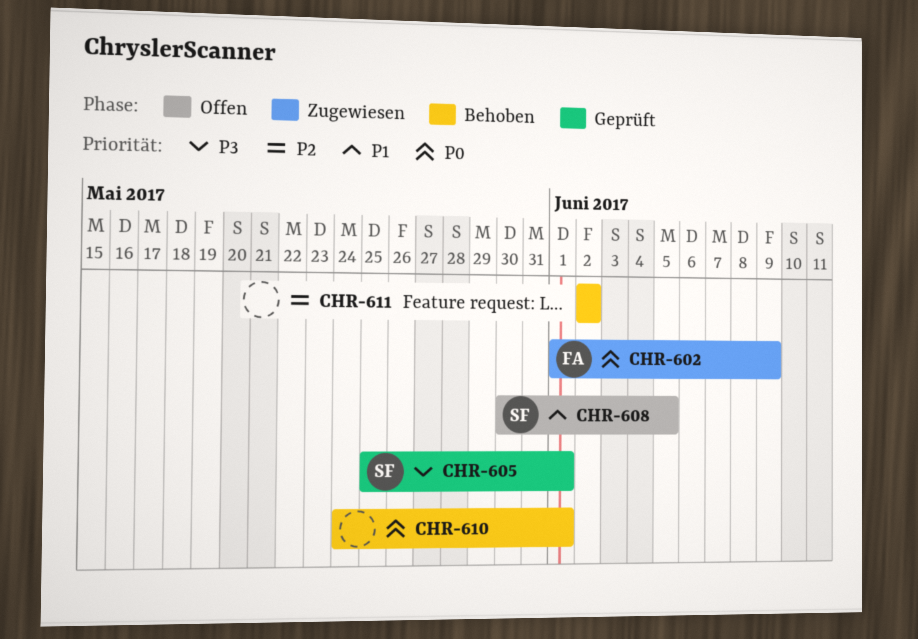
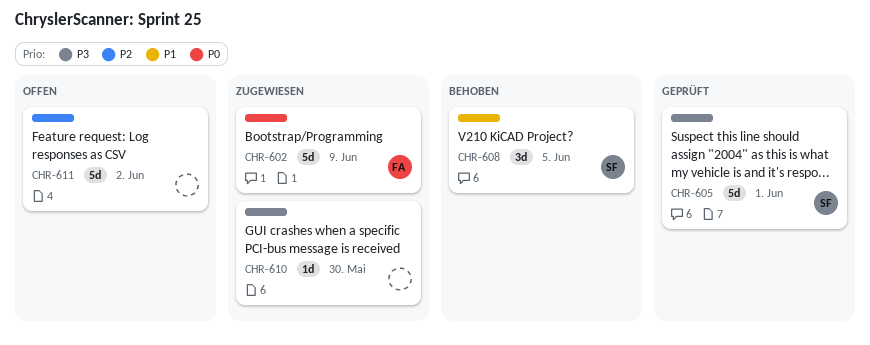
CHR-608, status: Offen -> Behoben
CHR-610, status: Behoben -> Zugewiesen
CHR-610, priority: P0 -> P3
CHR-610, due: Jun 1 -> May 30
CHR-611, status: Behoben -> Offen

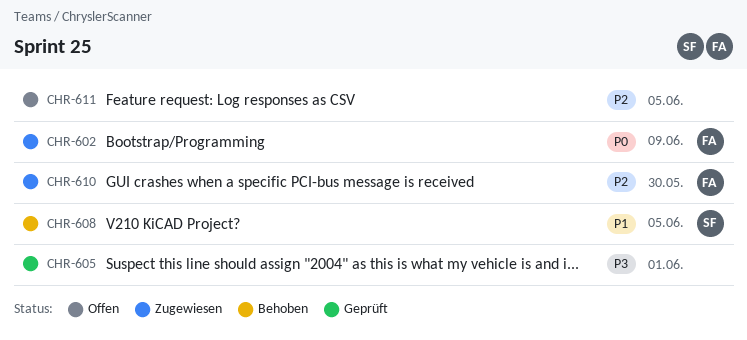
CHR-605, owner: SF -> none
CHR-610, owner: none -> FA
CHR-610, priority: P3 -> P2
CHR-611, due: Jun 2 -> Jun 5

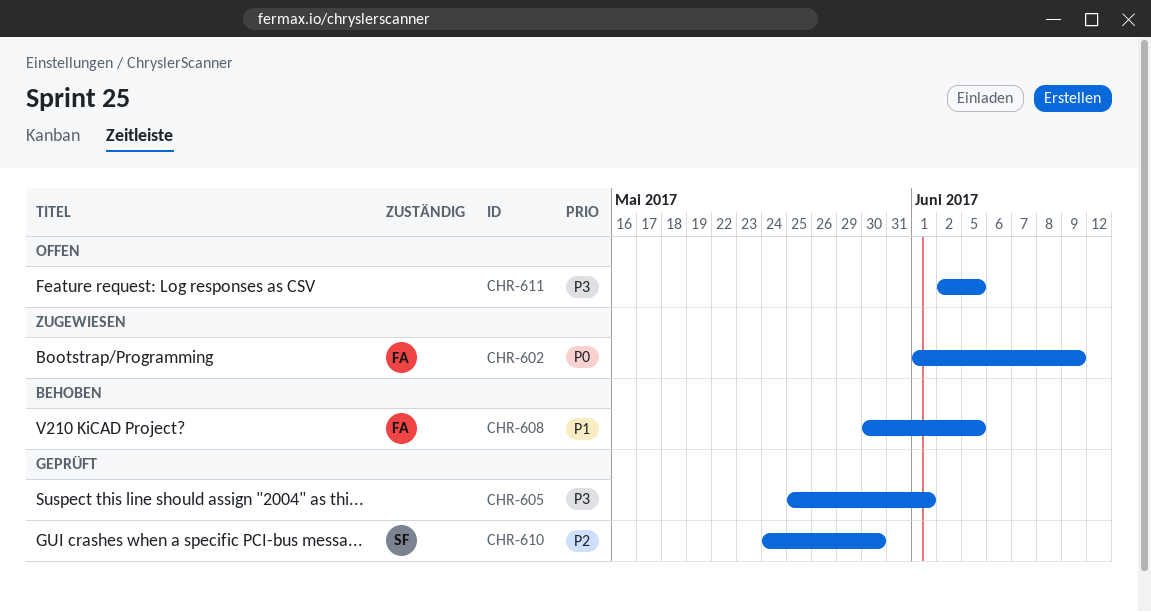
CHR-608, owner: SF -> FA
CHR-610, status: Zugewiesen -> Geprüft
CHR-610, owner: FA -> SF
CHR-611, priority: P2 -> P3

